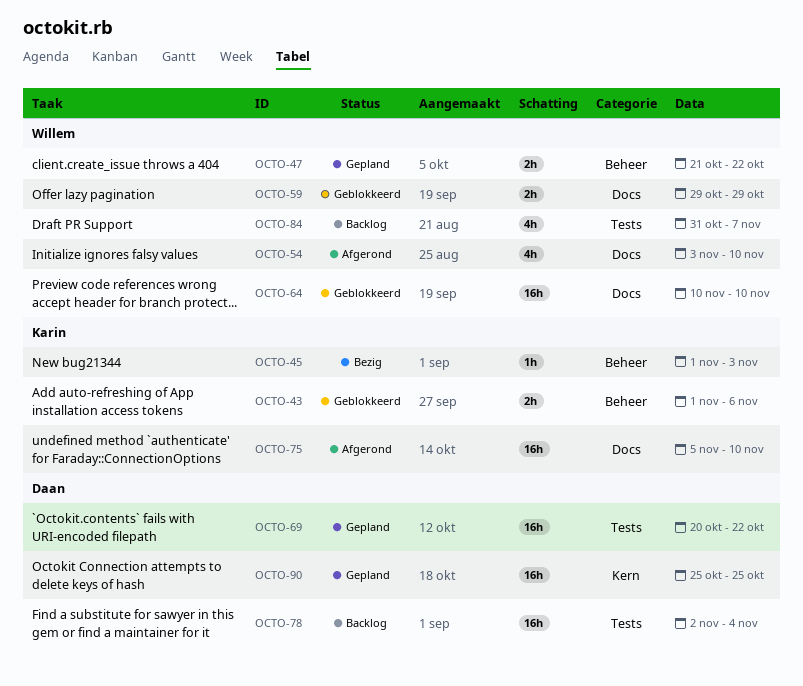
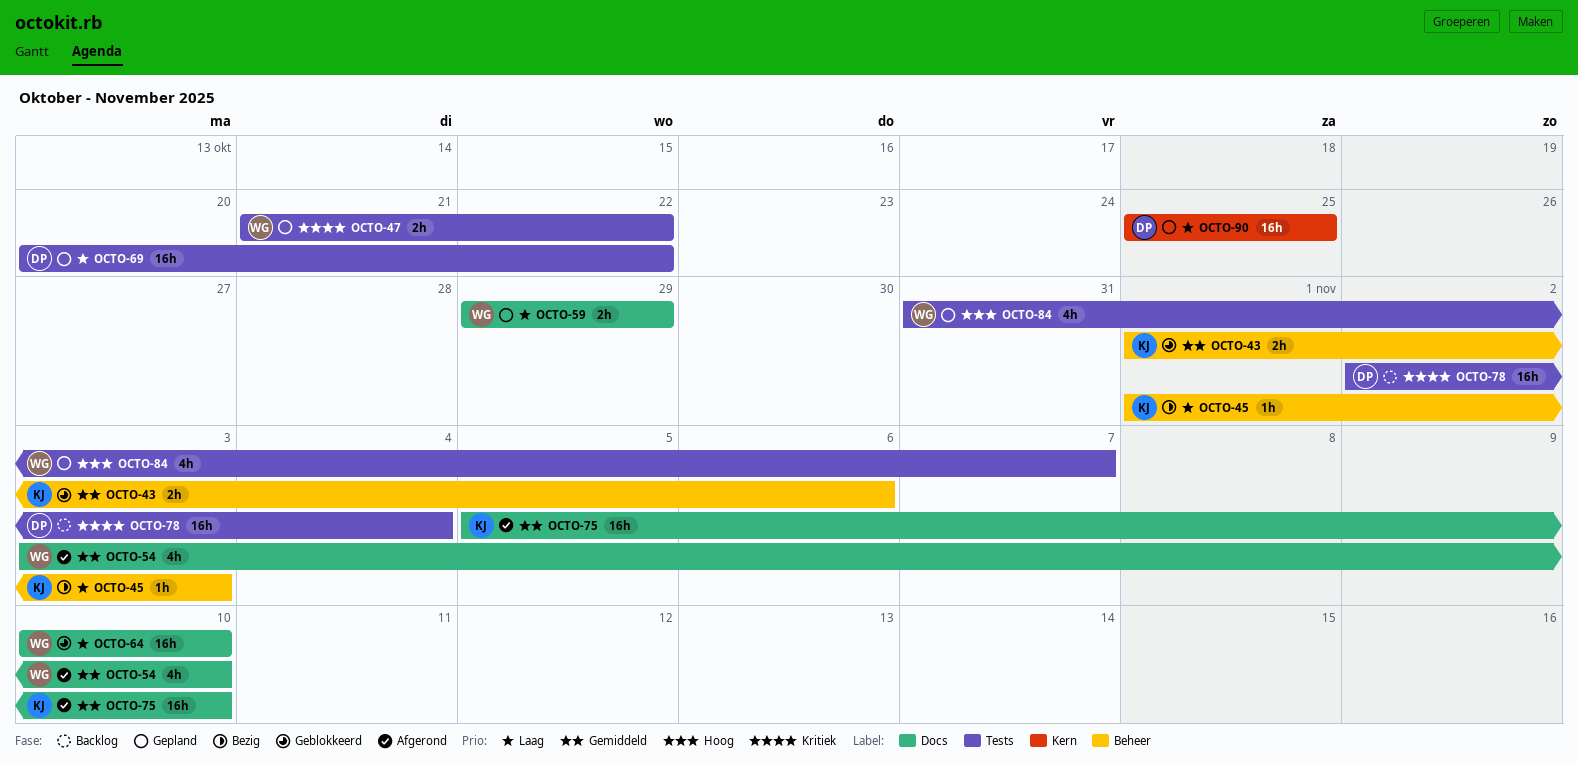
OCTO-47, label: Beheer -> Tests
OCTO-59, status: Geblokkeerd -> Gepland
OCTO-84, status: Backlog -> Gepland

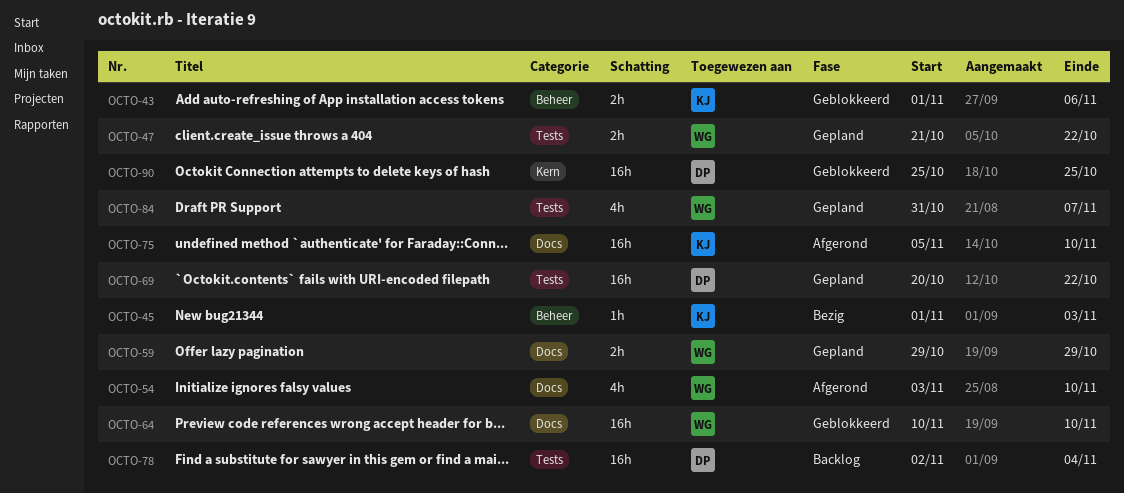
OCTO-90, status: Gepland -> Geblokkeerd

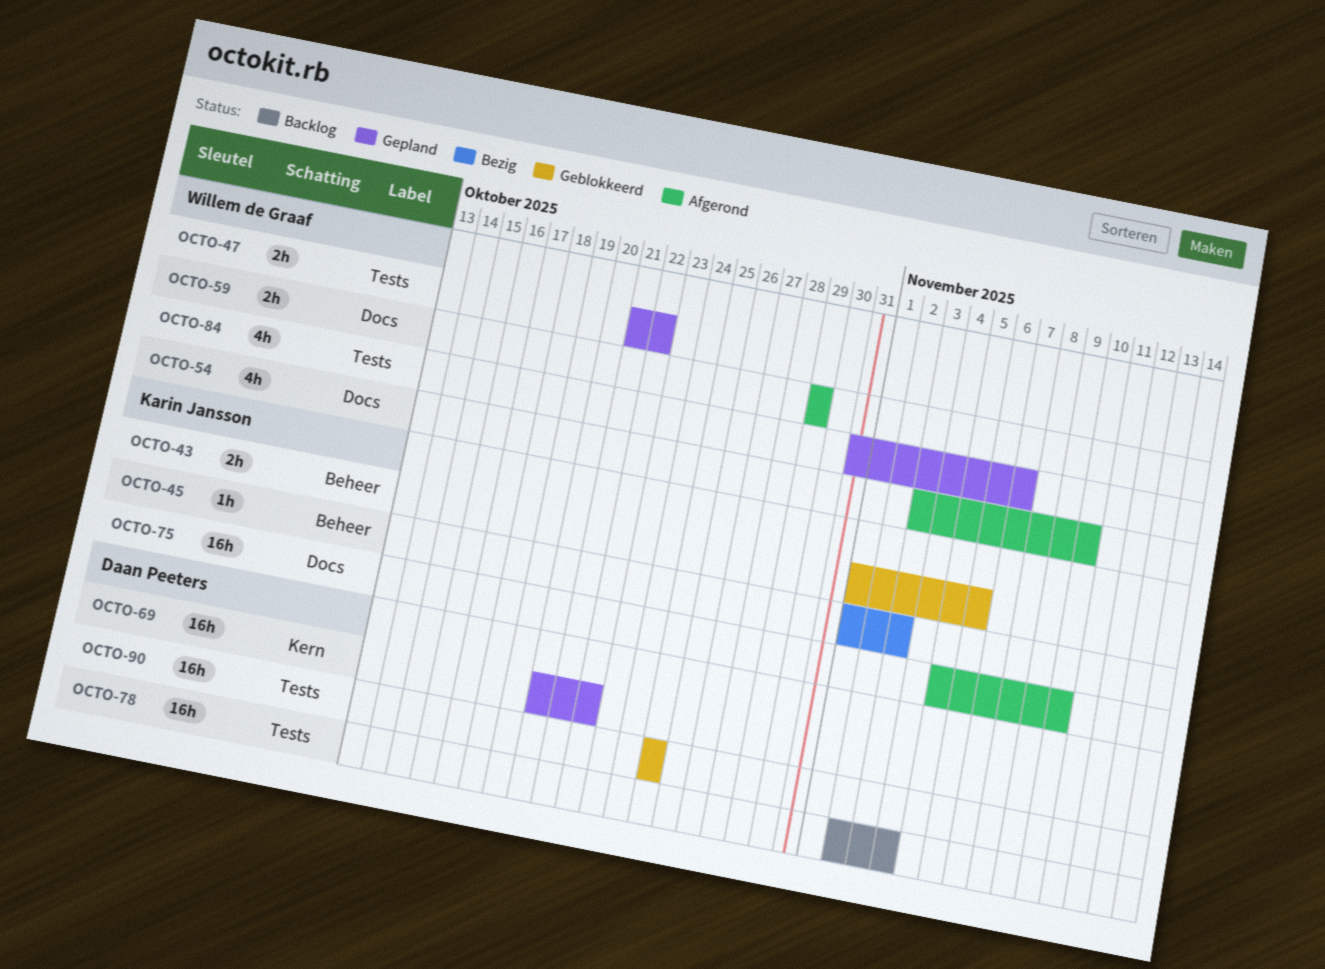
OCTO-59, status: Gepland -> Afgerond
OCTO-64: present -> none
OCTO-69, label: Tests -> Kern
OCTO-90, label: Kern -> Tests

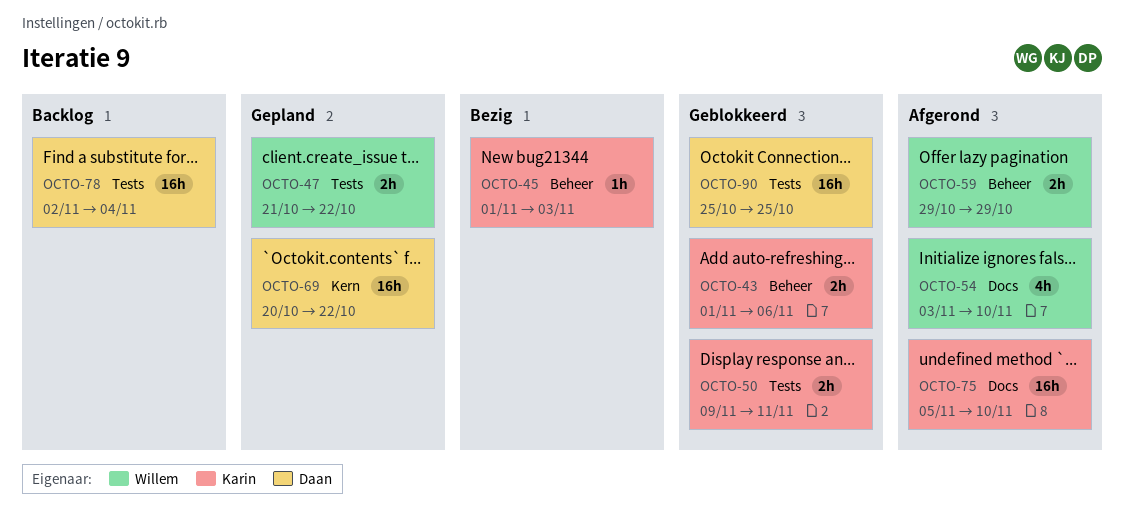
OCTO-50: none -> present
OCTO-59, label: Docs -> Beheer
OCTO-84: present -> none

